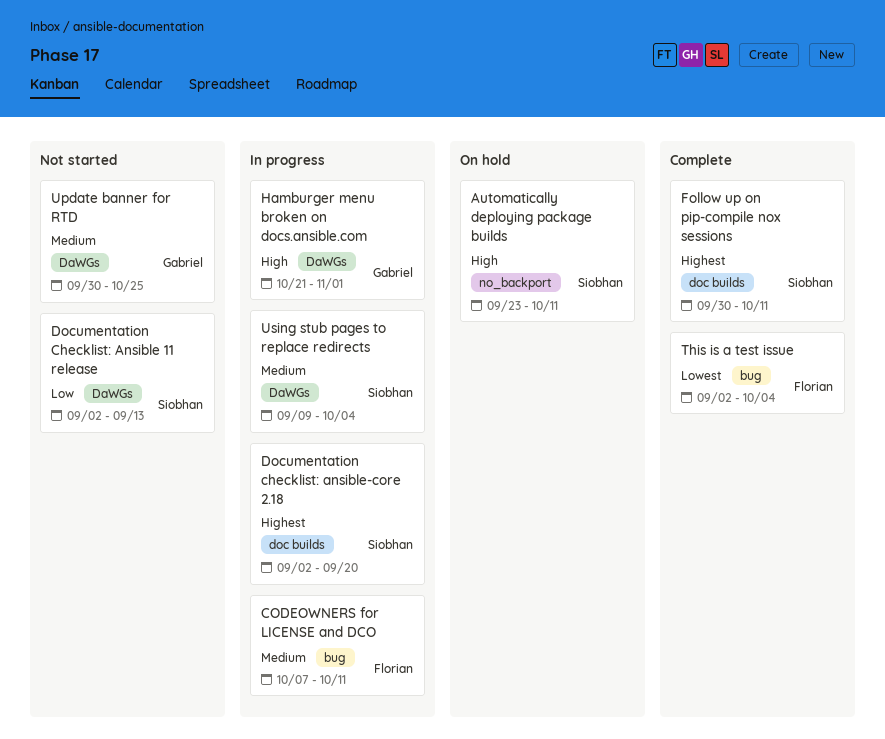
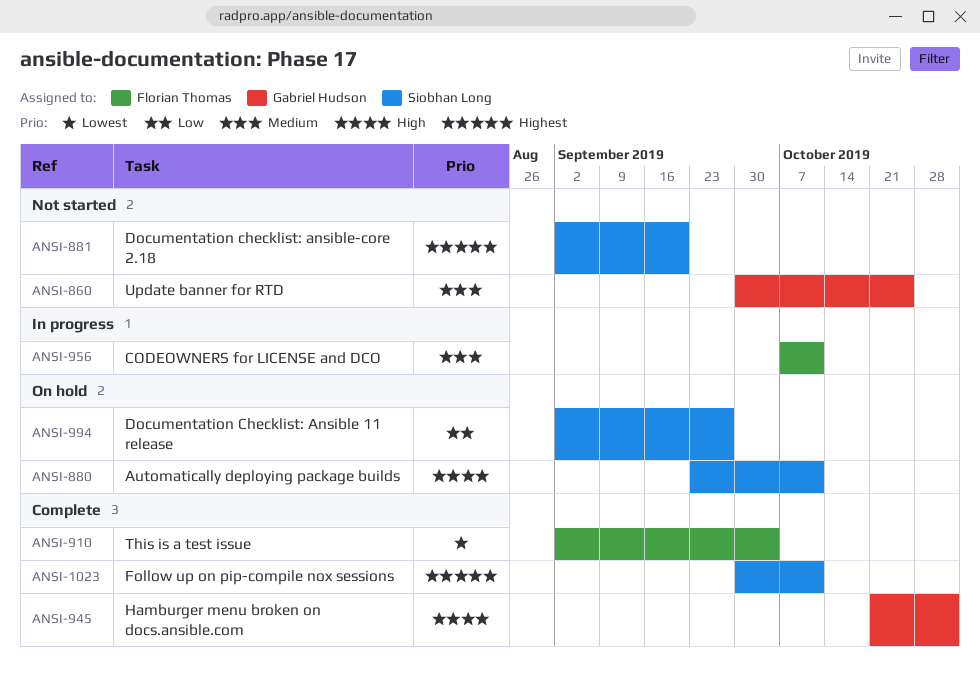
Documentation Checklist: Ansible 11 release, status: Not started -> On hold
Documentation Checklist: Ansible 11 release, due: Sep 13 -> Sep 27
Documentation checklist: ansible-core 2.18, status: In progress -> Not started
Hamburger menu broken on docs.ansible.com, status: In progress -> Complete
Using stub pages to replace redirects: present -> none

